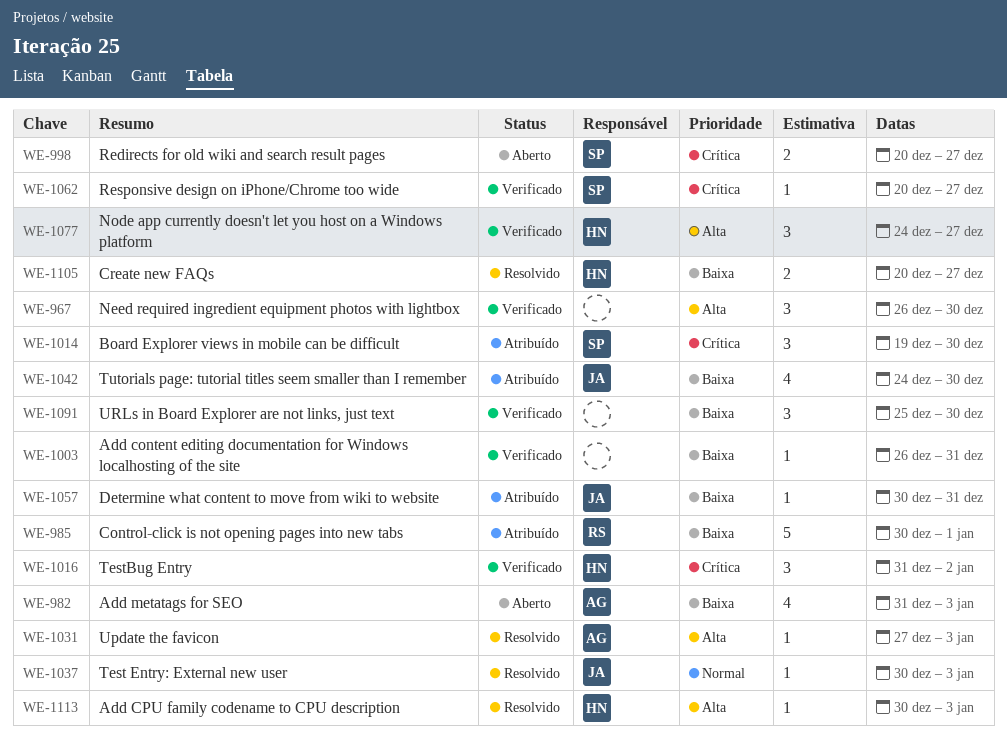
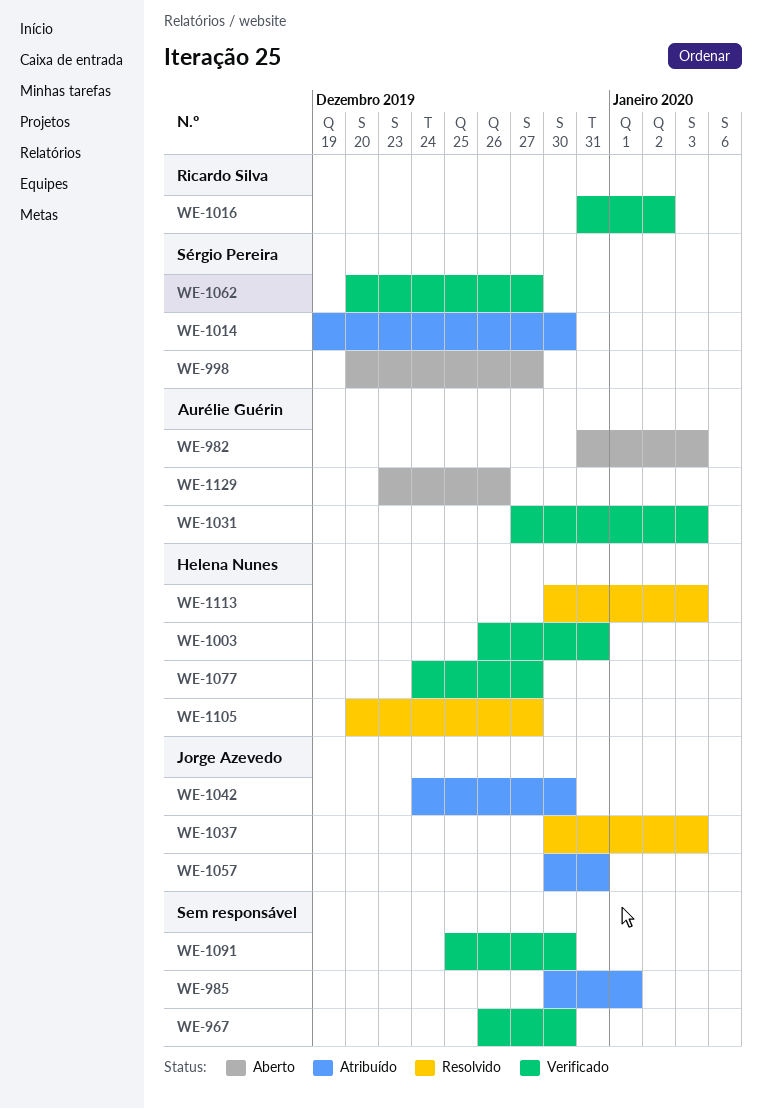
WE-985, owner: Ricardo Silva -> none
WE-1003, owner: none -> Helena Nunes
WE-1016, owner: Helena Nunes -> Ricardo Silva
WE-1031, status: Resolvido -> Verificado
WE-1129: none -> present

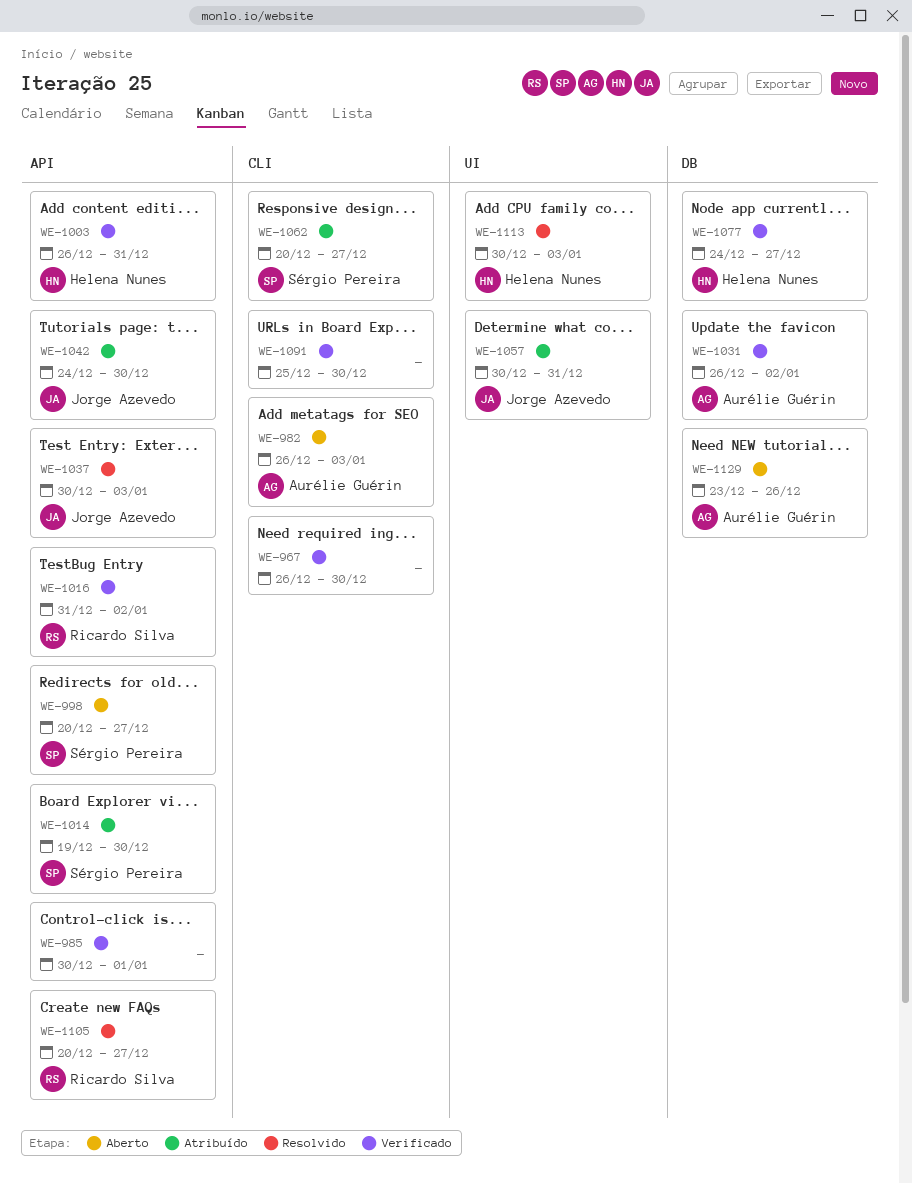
WE-982, start: Dec 31 -> Dec 26
WE-985, status: Atribuído -> Verificado
WE-1031, start: Dec 27 -> Dec 26
WE-1031, due: Jan 3 -> Jan 2
WE-1062, status: Verificado -> Atribuído
WE-1105, owner: Helena Nunes -> Ricardo Silva

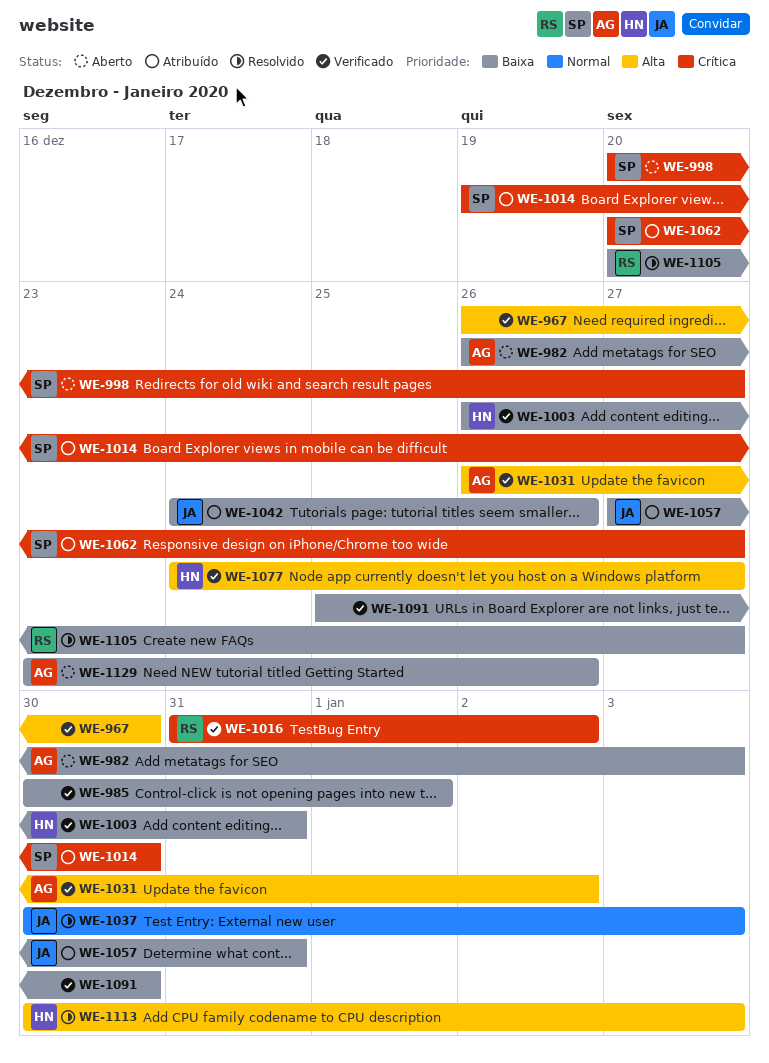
WE-1042, due: Dec 30 -> Dec 26
WE-1057, start: Dec 30 -> Dec 27

